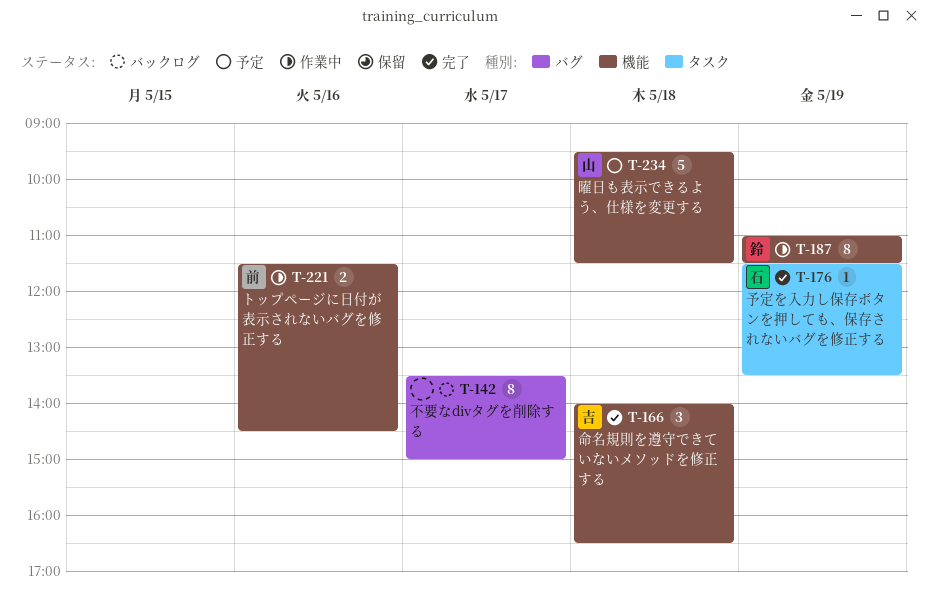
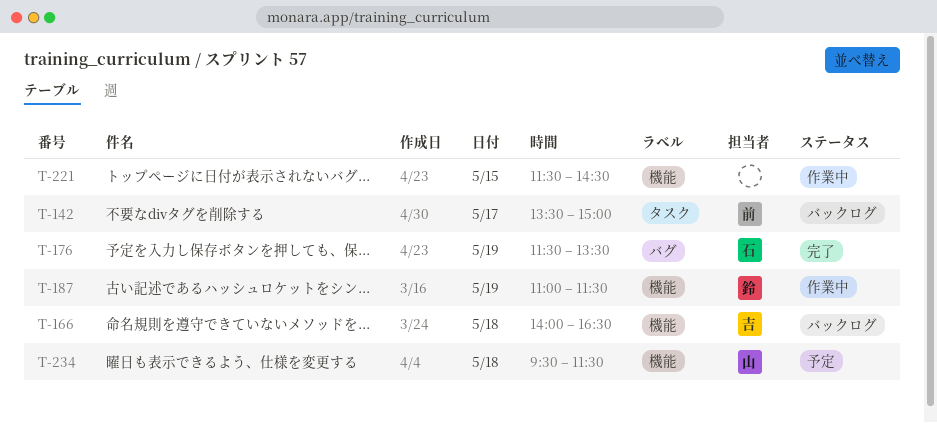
T-142, owner: none -> 前
T-142, label: バグ -> タスク
T-166, status: 完了 -> バックログ
T-176, label: タスク -> バグ
T-221, owner: 前 -> none
T-221, day: May 16 -> May 15

